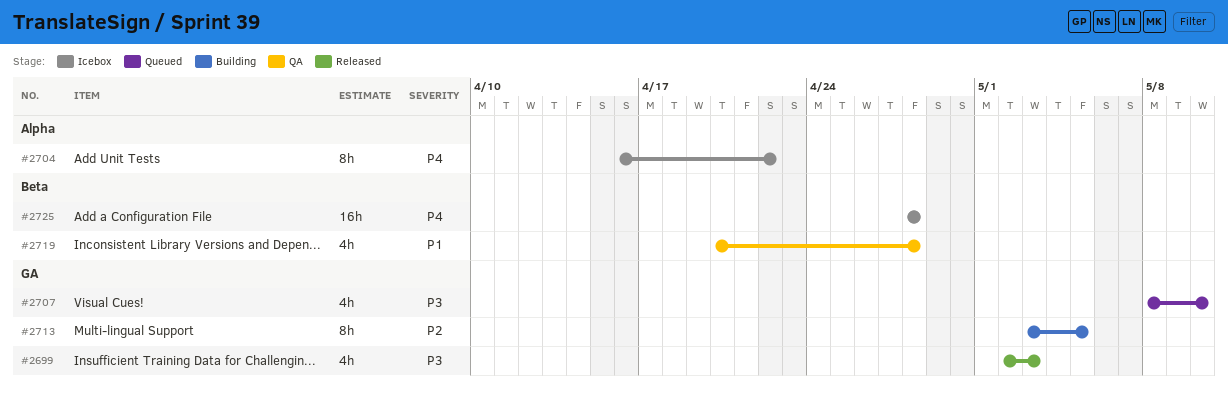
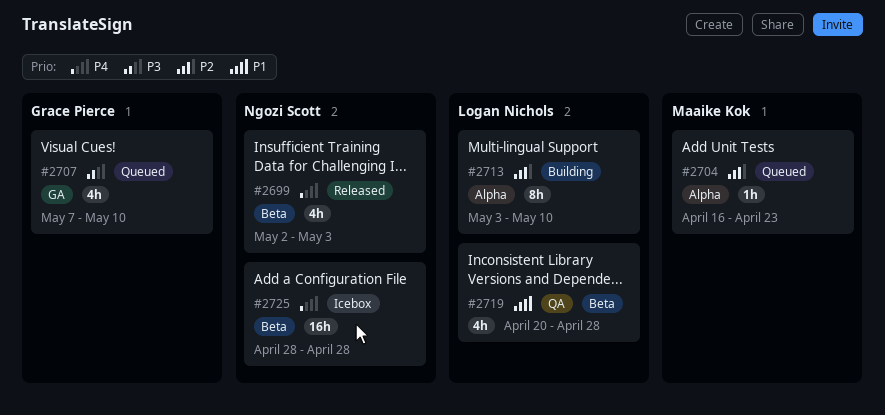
#2699, priority: P3 -> P4
#2699, label: GA -> Beta
#2704, status: Icebox -> Queued
#2704, priority: P4 -> P2
#2704, estimate: 8h -> 1h
#2704, due: Apr 22 -> Apr 23
#2707, start: May 8 -> May 7
#2713, label: GA -> Alpha
#2713, due: May 5 -> May 10

